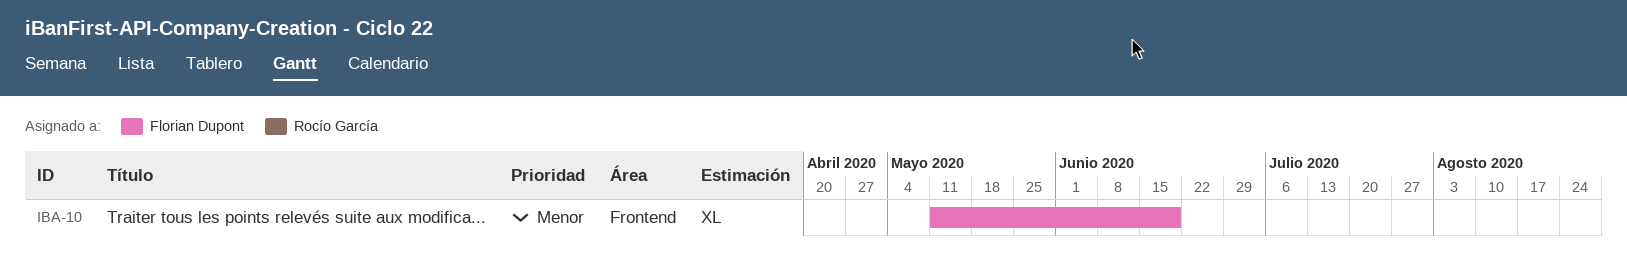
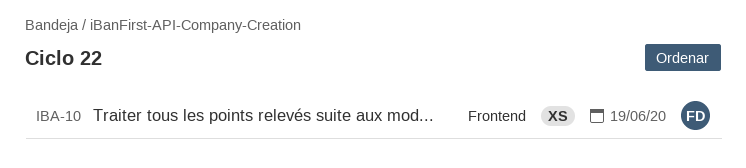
IBA-10, estimate: XL -> XS

